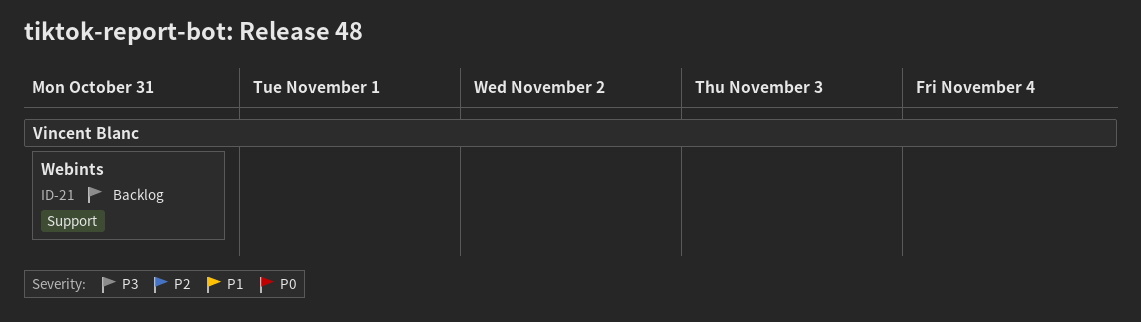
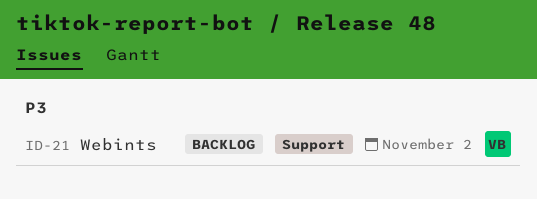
ID-21, due: Oct 31 -> Nov 2

